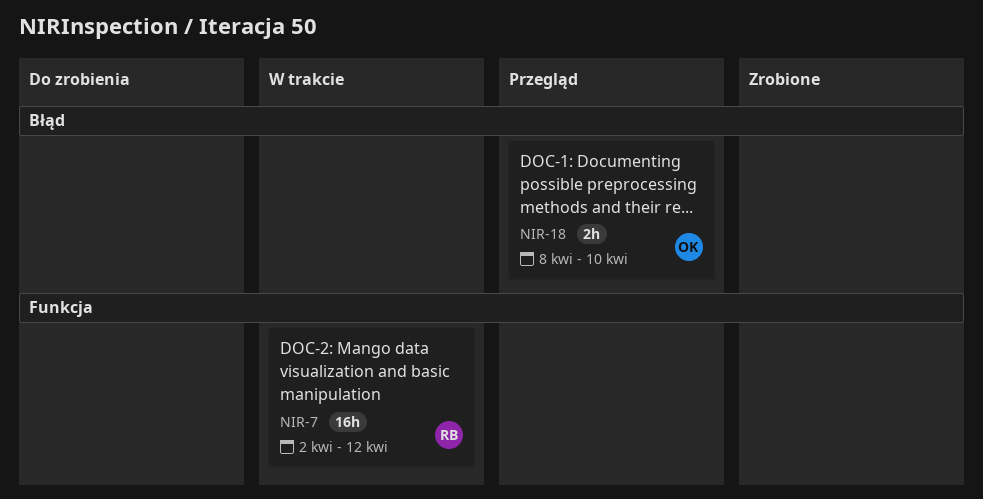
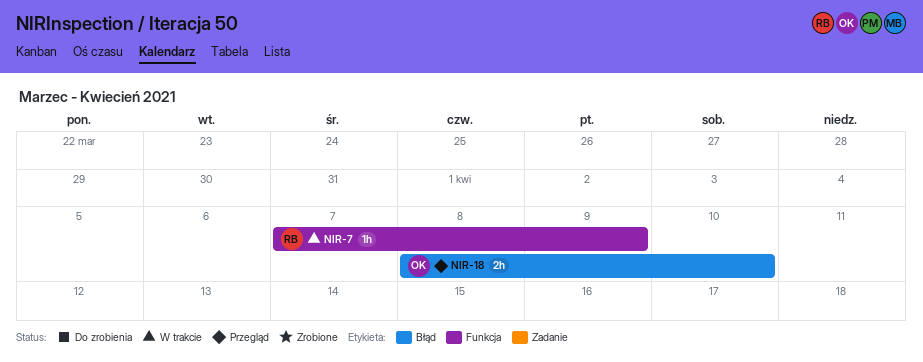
NIR-7, estimate: 16h -> 1h
NIR-7, start: Apr 2 -> Apr 7
NIR-7, due: Apr 12 -> Apr 9

